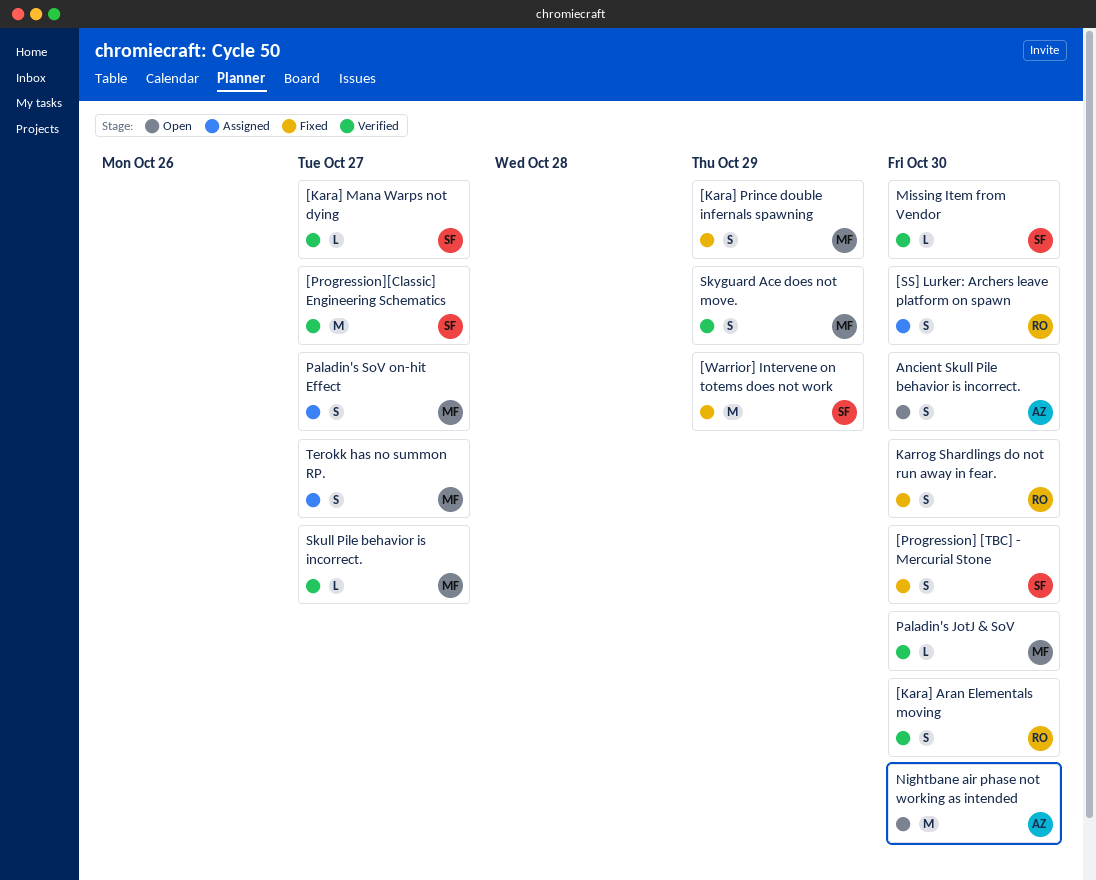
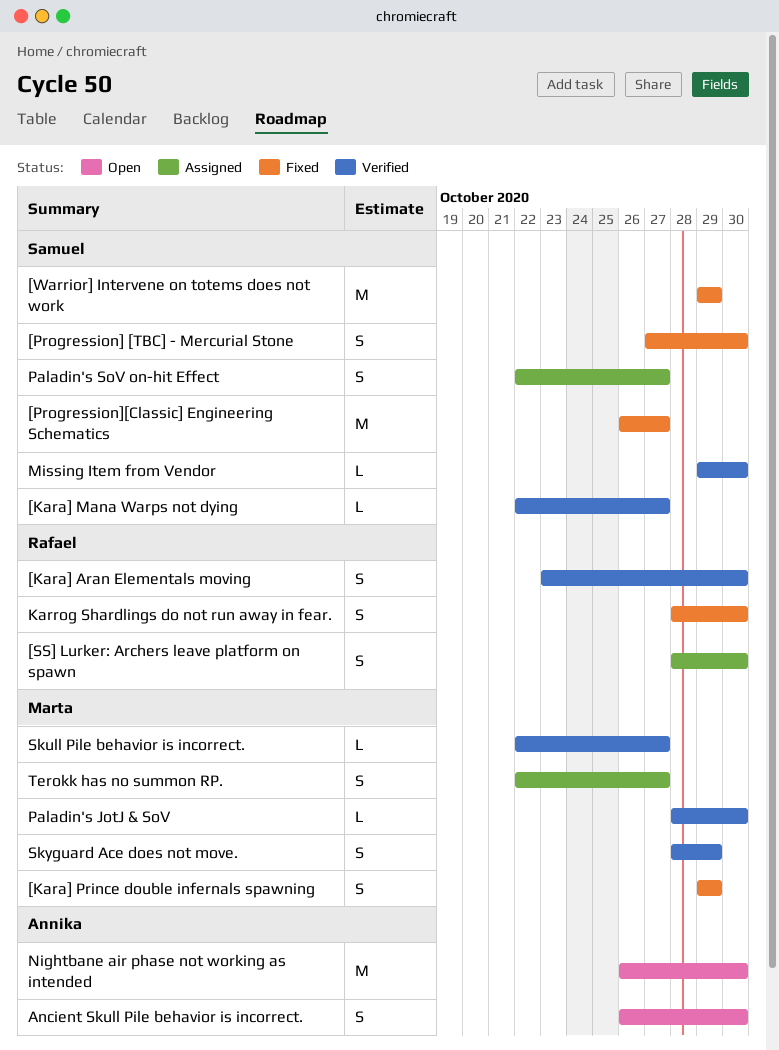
[Progression][Classic] Engineering Schematics, status: Verified -> Fixed
Paladin's SoV on-hit Effect, owner: Marta -> Samuel

